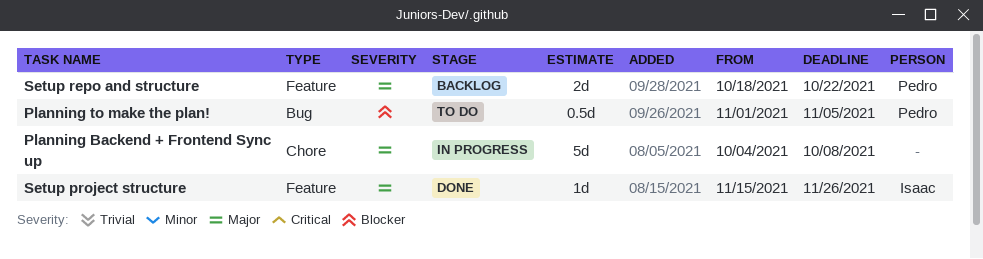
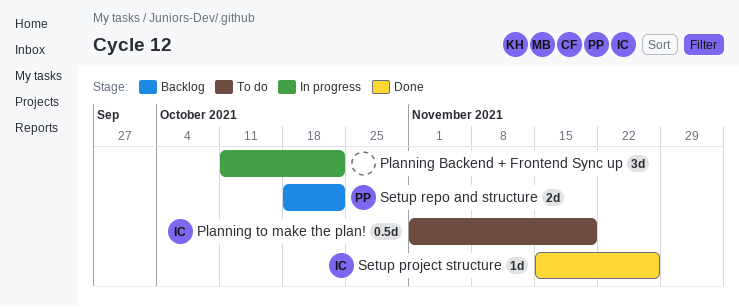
Planning Backend + Frontend Sync up, estimate: 5d -> 3d
Planning Backend + Frontend Sync up, start: Oct 4 -> Oct 11
Planning Backend + Frontend Sync up, due: Oct 8 -> Oct 22
Planning to make the plan!, owner: Pedro -> Isaac
Planning to make the plan!, due: Nov 5 -> Nov 19

